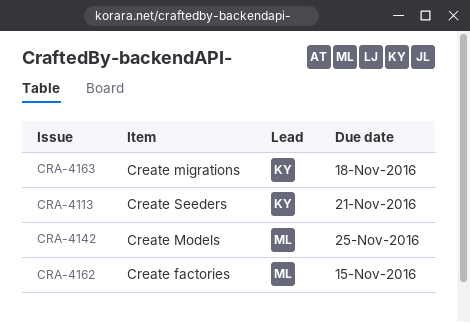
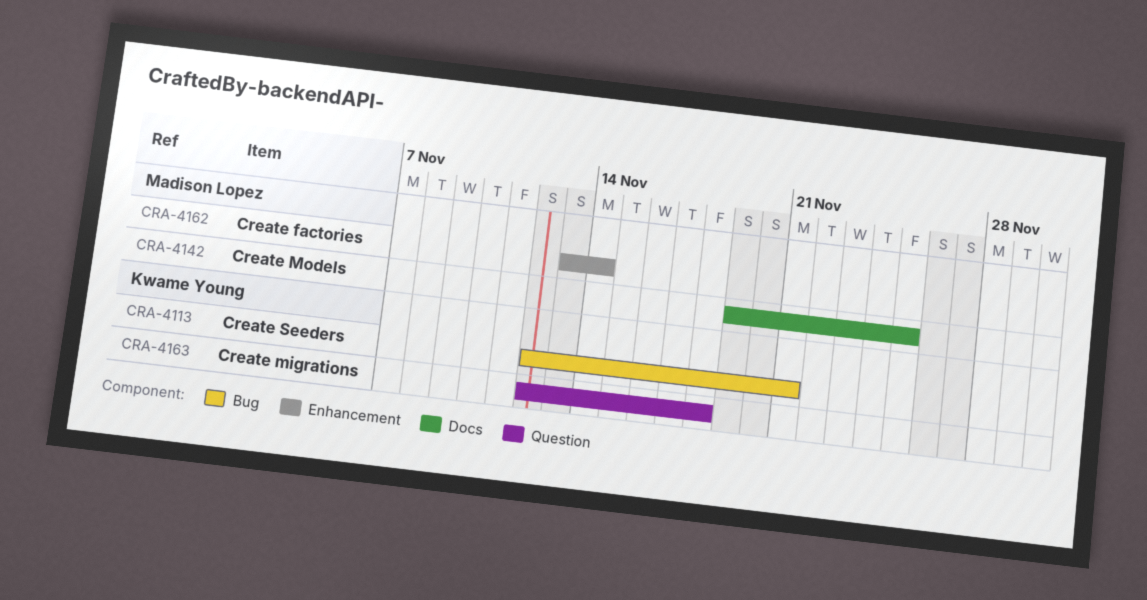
CRA-4162, due: Nov 15 -> Nov 14

